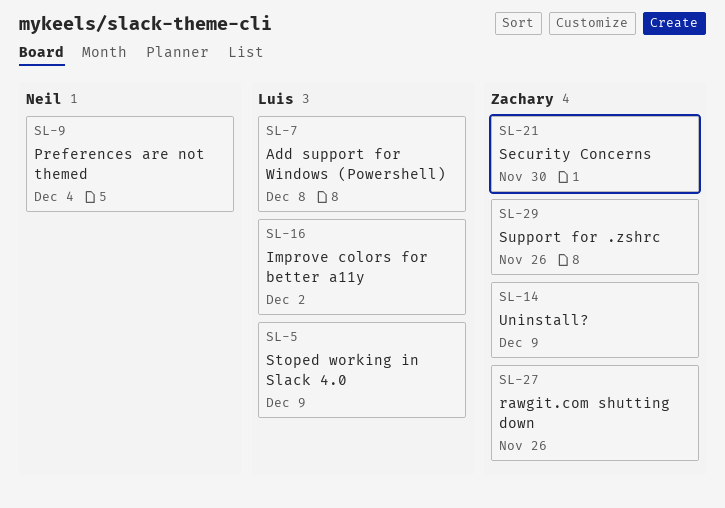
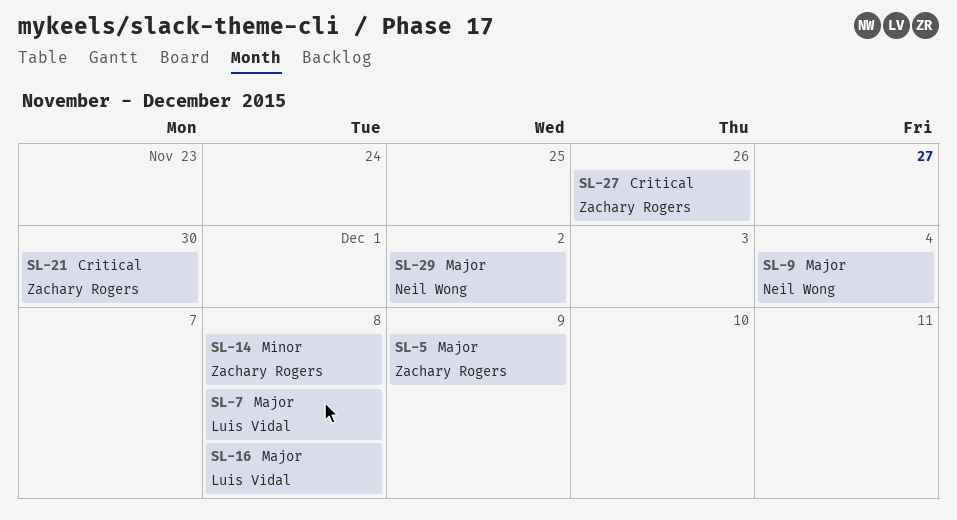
SL-5, owner: Luis Vidal -> Zachary Rogers
SL-14, due: Dec 9 -> Dec 8
SL-16, due: Dec 2 -> Dec 8
SL-29, owner: Zachary Rogers -> Neil Wong
SL-29, due: Nov 26 -> Dec 2

